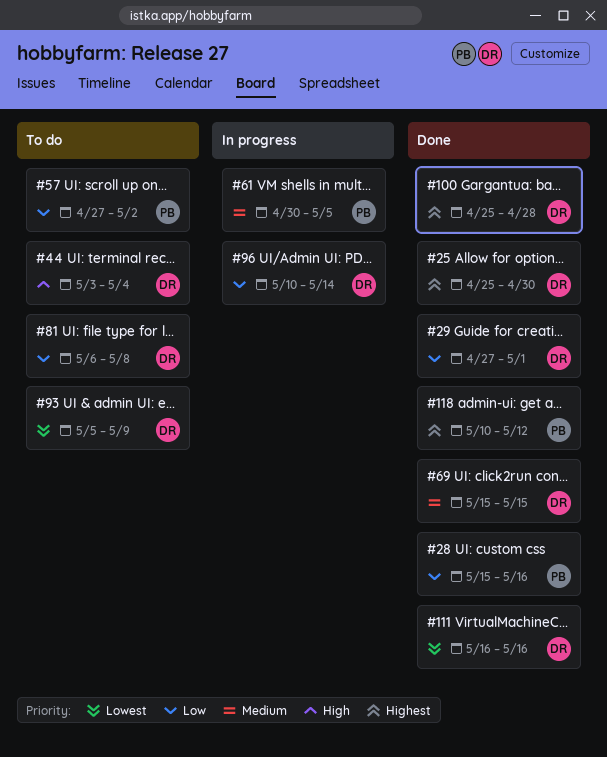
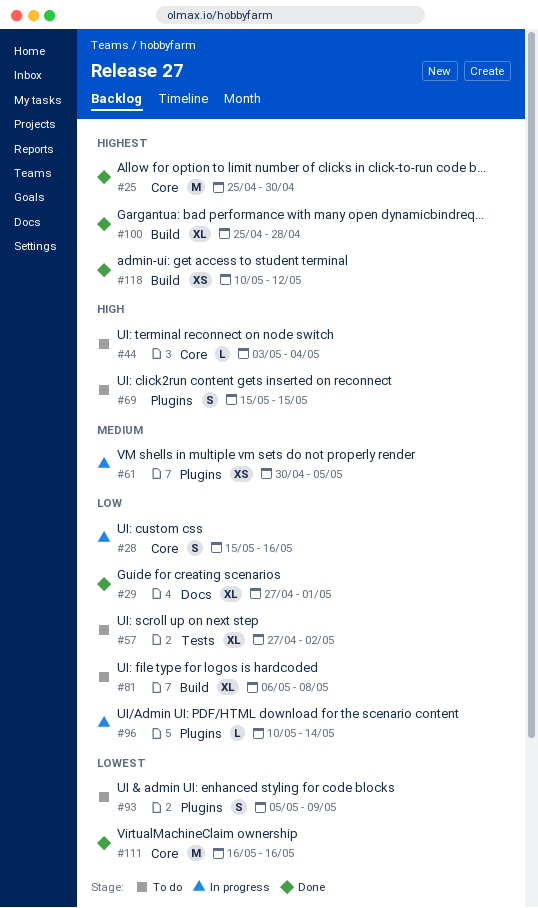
#28, status: Done -> In progress
#69, status: Done -> To do
#69, priority: Medium -> High

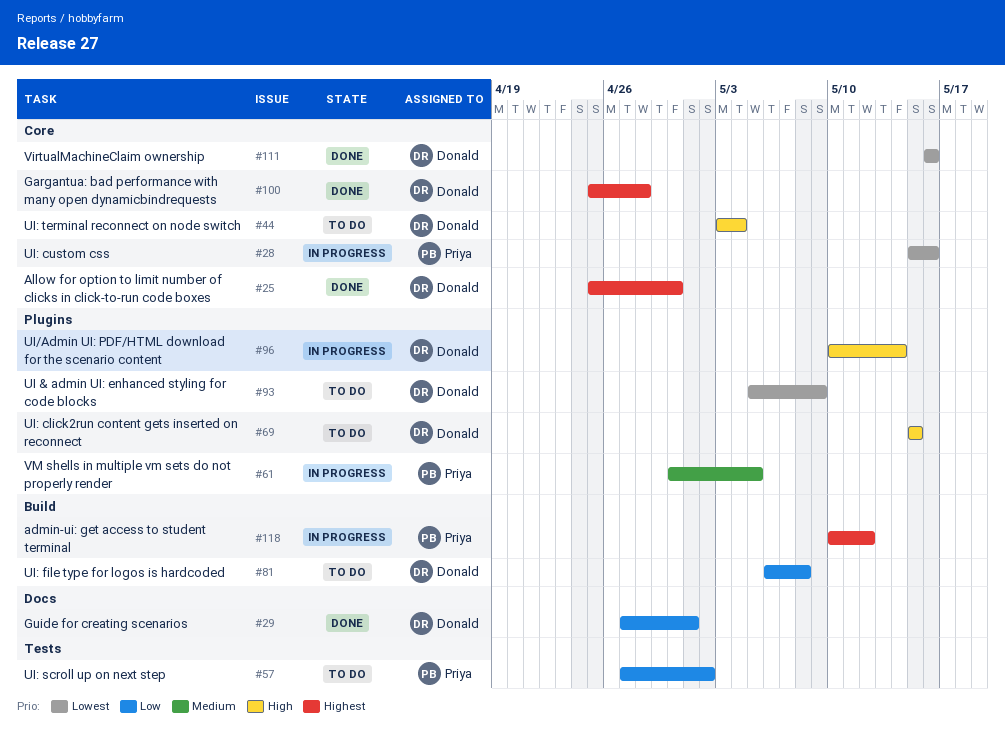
#28, priority: Low -> Lowest
#96, priority: Low -> High
#100, label: Build -> Core
#118, status: Done -> In progress

